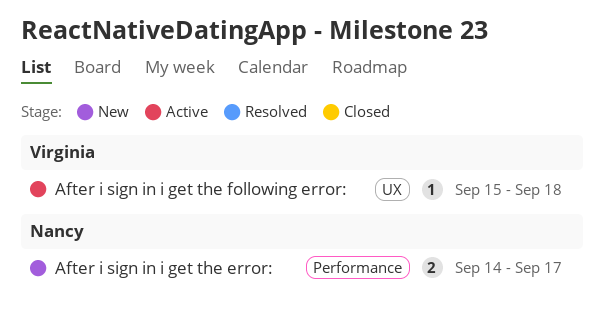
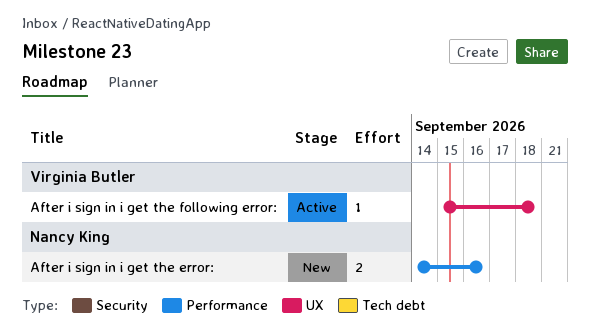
After i sign in i get the error:, due: Sep 17 -> Sep 16

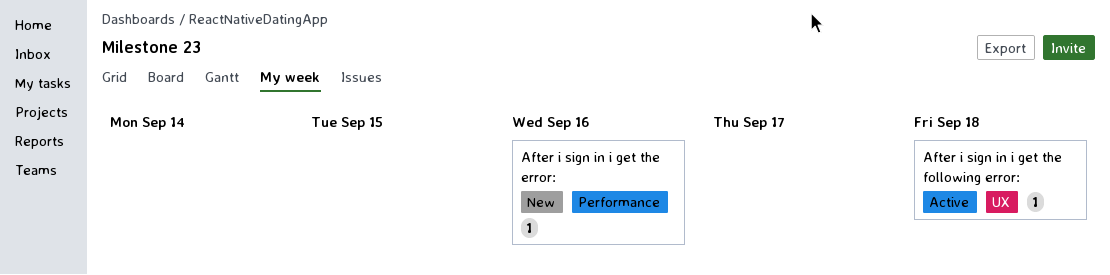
After i sign in i get the error:, estimate: 2 -> 1

